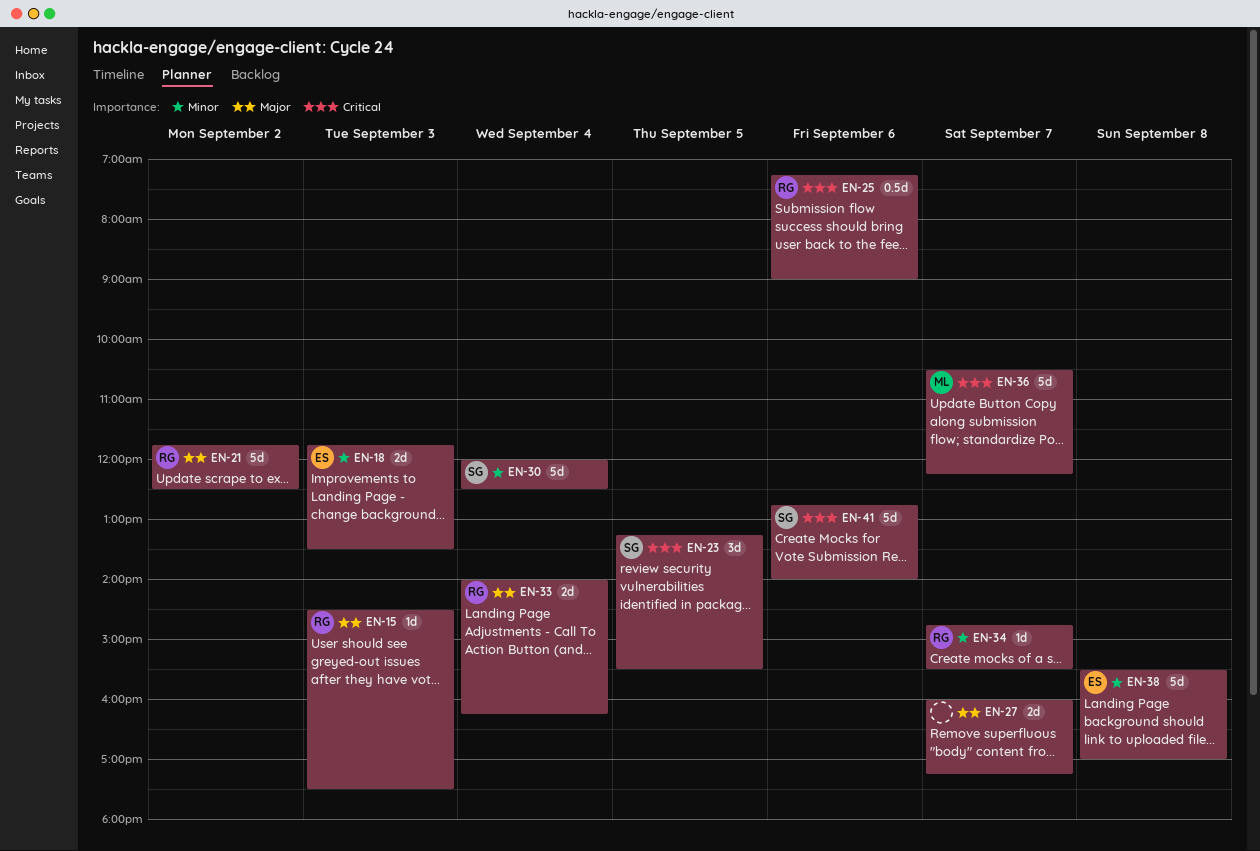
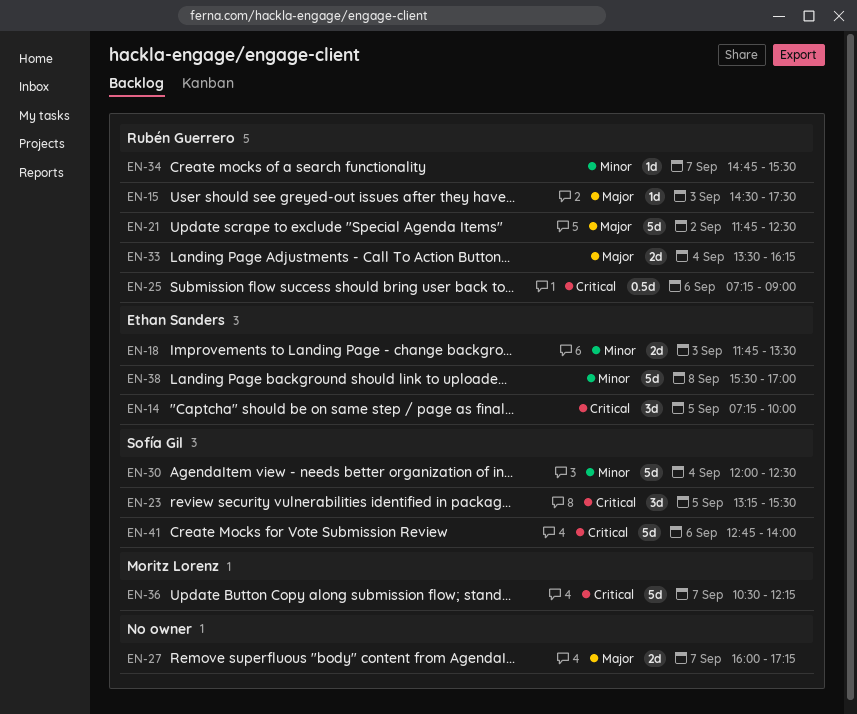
EN-14: none -> present
EN-33, begins: 14:00 -> 13:30

